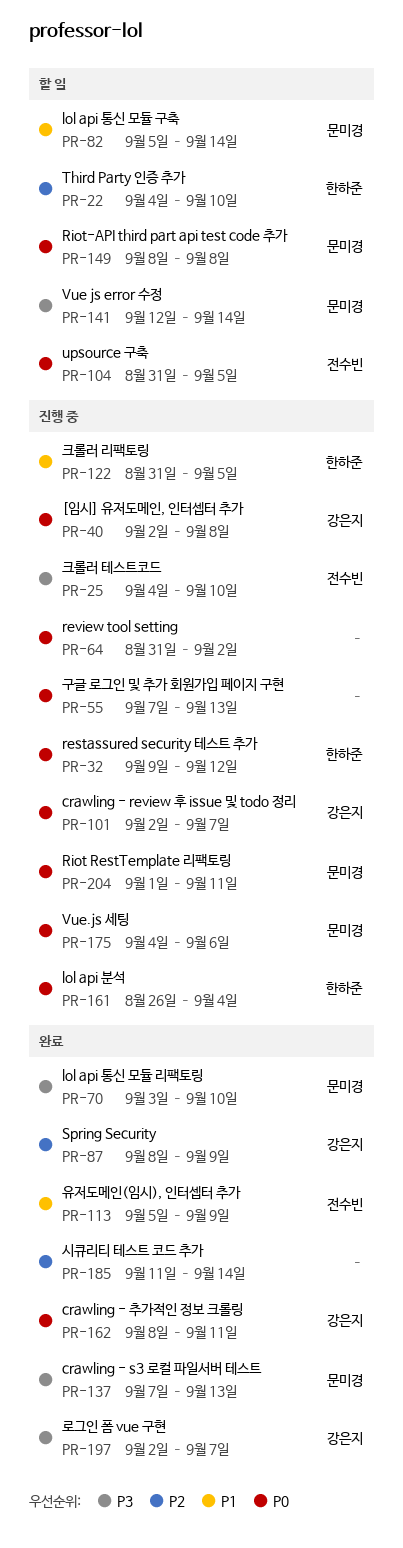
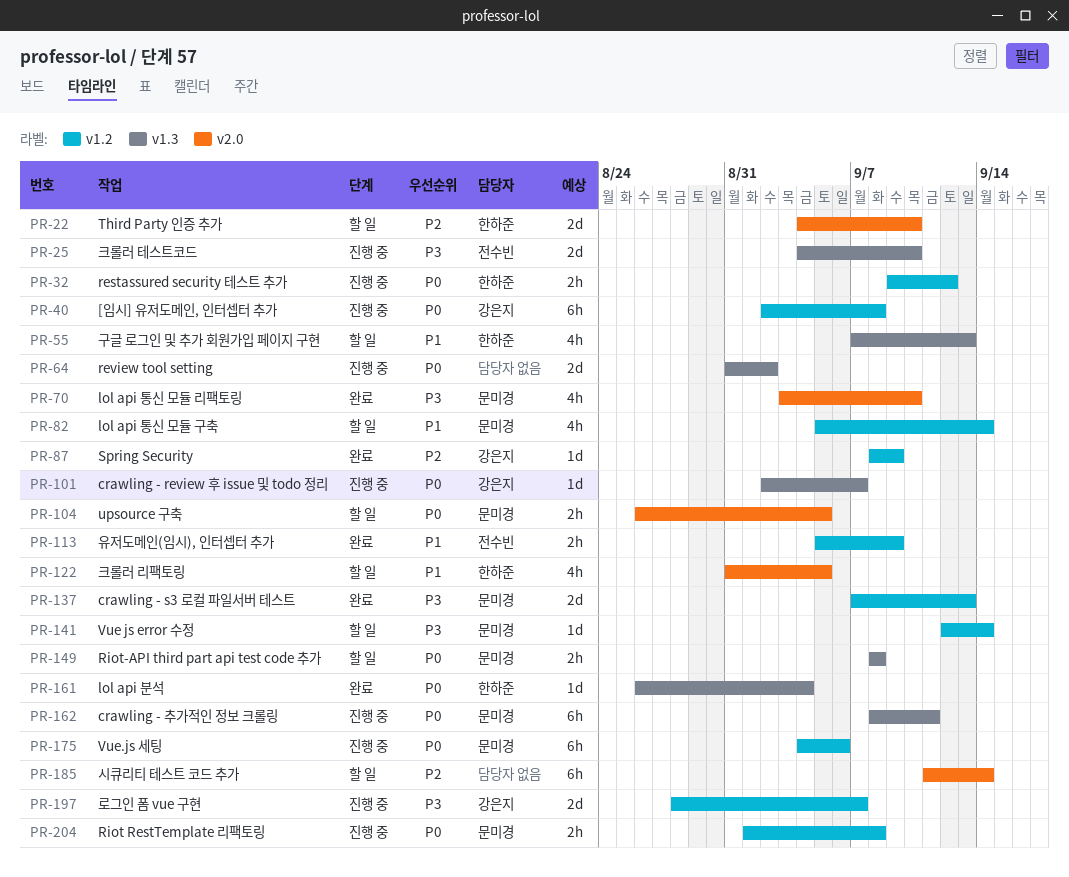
PR-55, status: 진행 중 -> 할 일
PR-55, owner: none -> 한하준
PR-55, priority: P0 -> P1
PR-104, owner: 전수빈 -> 문미경
PR-104, start: Aug 31 -> Aug 26
PR-122, status: 진행 중 -> 할 일
PR-161, status: 진행 중 -> 완료
PR-162, status: 완료 -> 진행 중
PR-162, owner: 강은지 -> 문미경
PR-185, status: 완료 -> 할 일
PR-197, status: 완료 -> 진행 중
PR-197, start: Sep 2 -> Aug 28
PR-204, due: Sep 11 -> Sep 8

